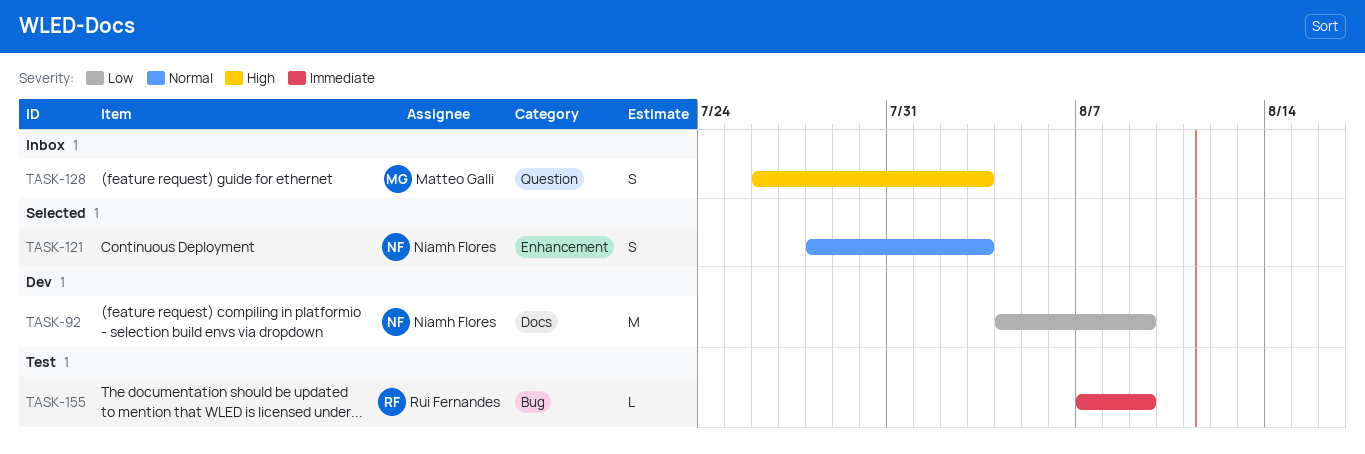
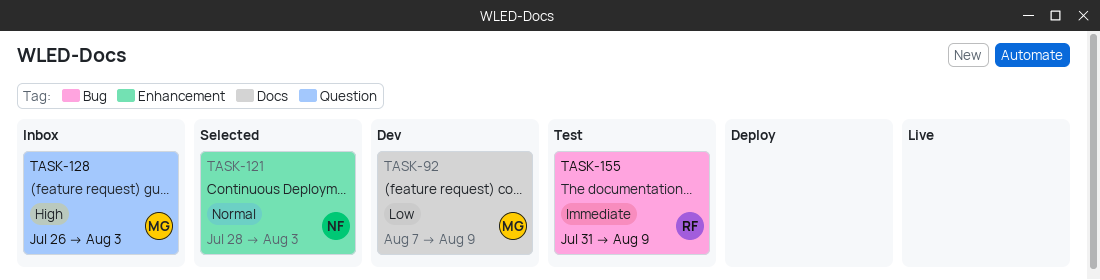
TASK-92, owner: Niamh Flores -> Matteo Galli
TASK-92, start: Aug 4 -> Aug 7
TASK-155, start: Aug 7 -> Jul 31

